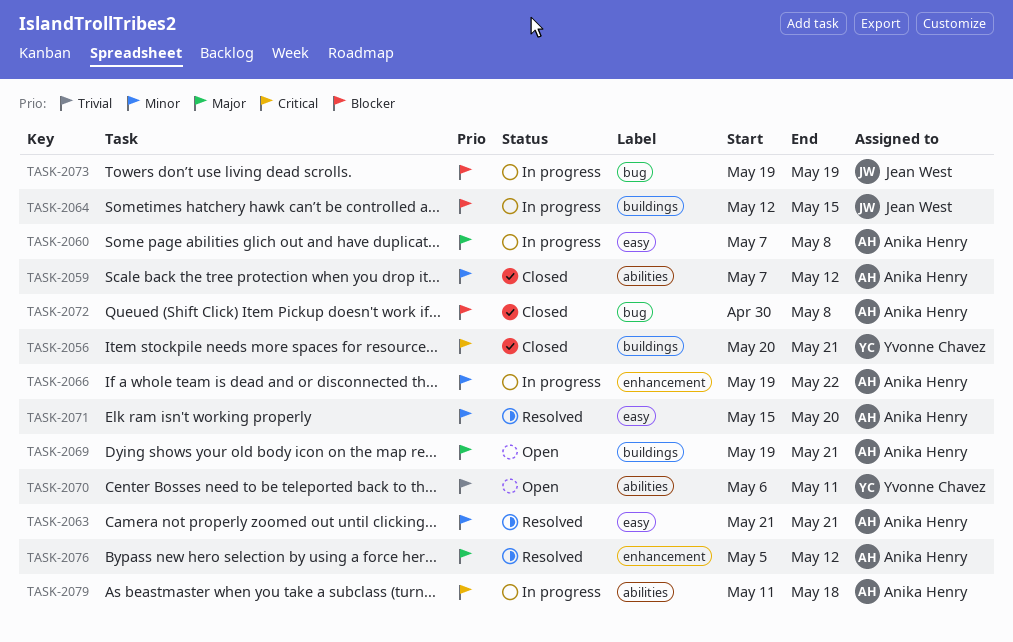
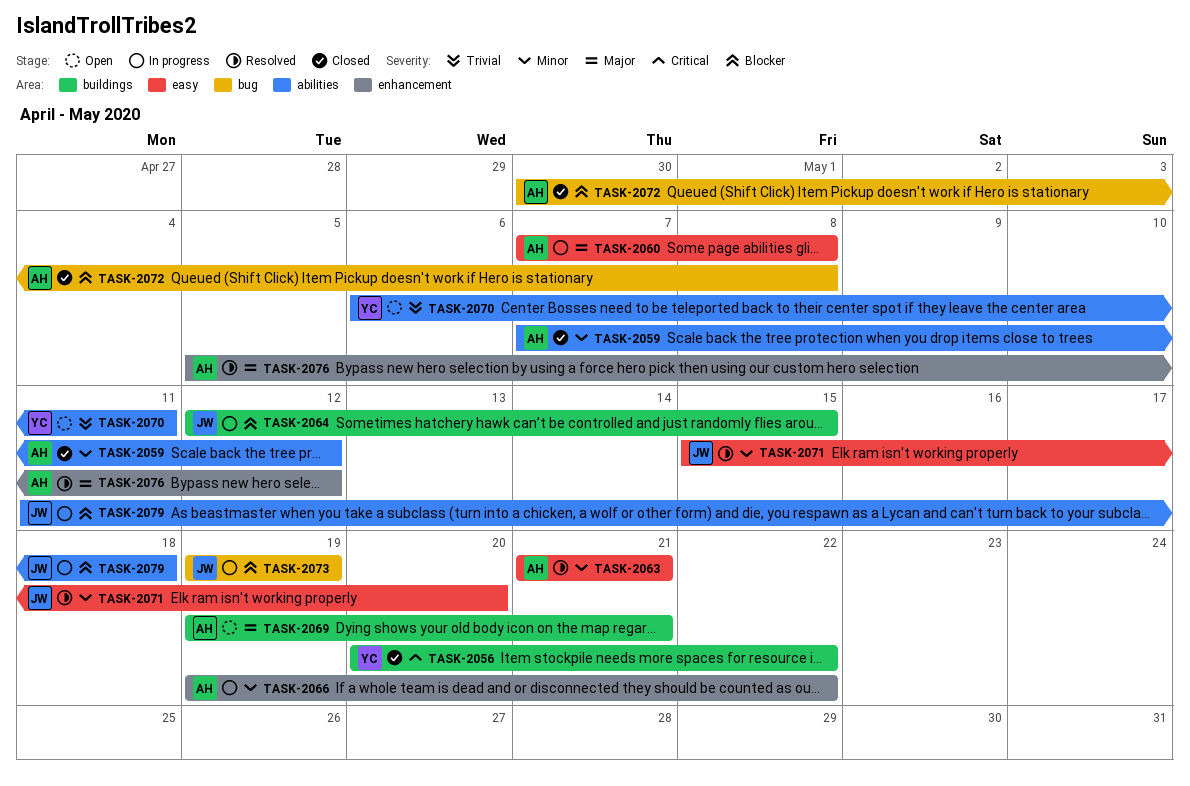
TASK-2056, due: May 21 -> May 22
TASK-2071, owner: Anika Henry -> Jean West
TASK-2079, owner: Anika Henry -> Jean West
TASK-2079, priority: Critical -> Blocker

